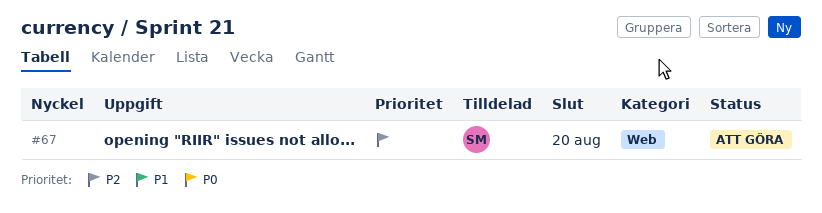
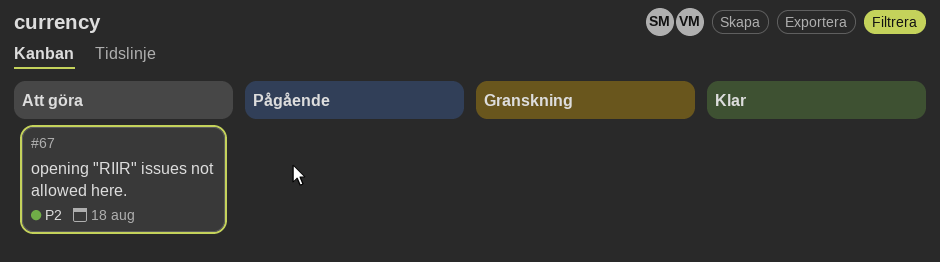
#67, due: Aug 20 -> Aug 18

